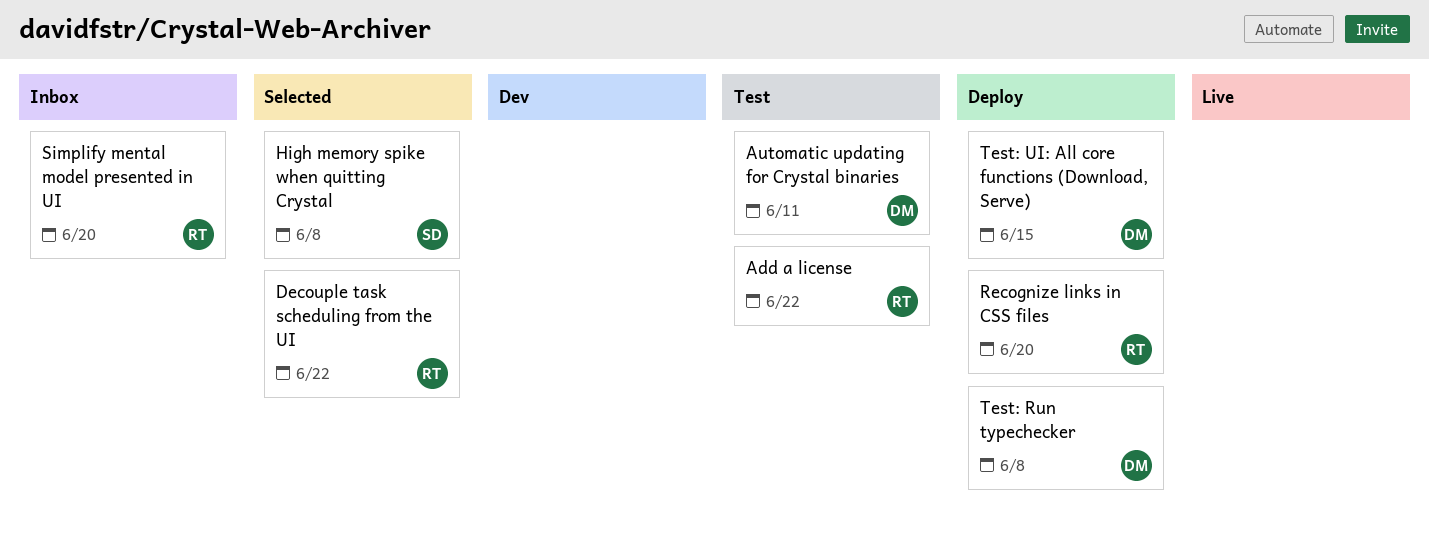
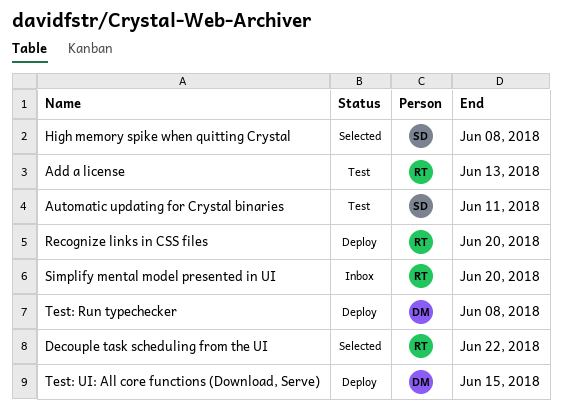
Add a license, due: Jun 22 -> Jun 13
Automatic updating for Crystal binaries, owner: DM -> SD

